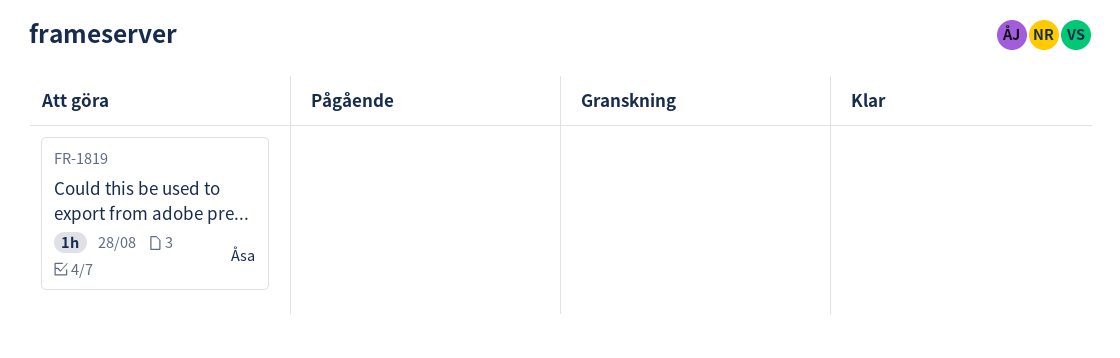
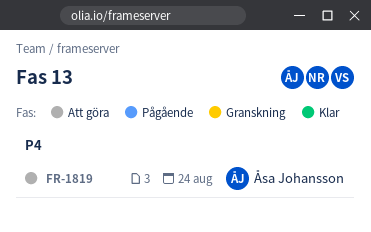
FR-1819, due: Aug 28 -> Aug 24

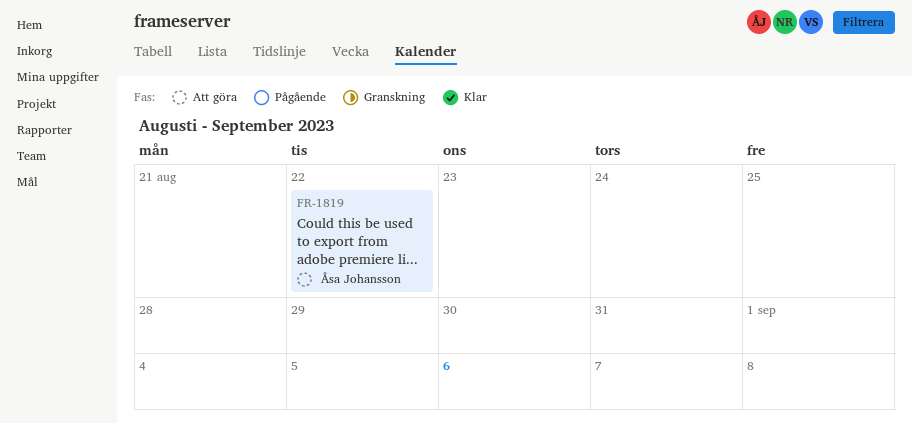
FR-1819, due: Aug 24 -> Aug 22

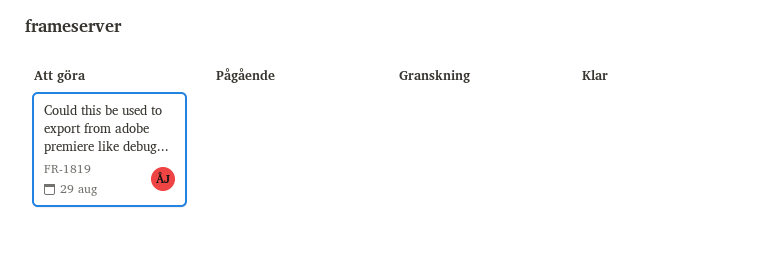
FR-1819, due: Aug 22 -> Aug 29

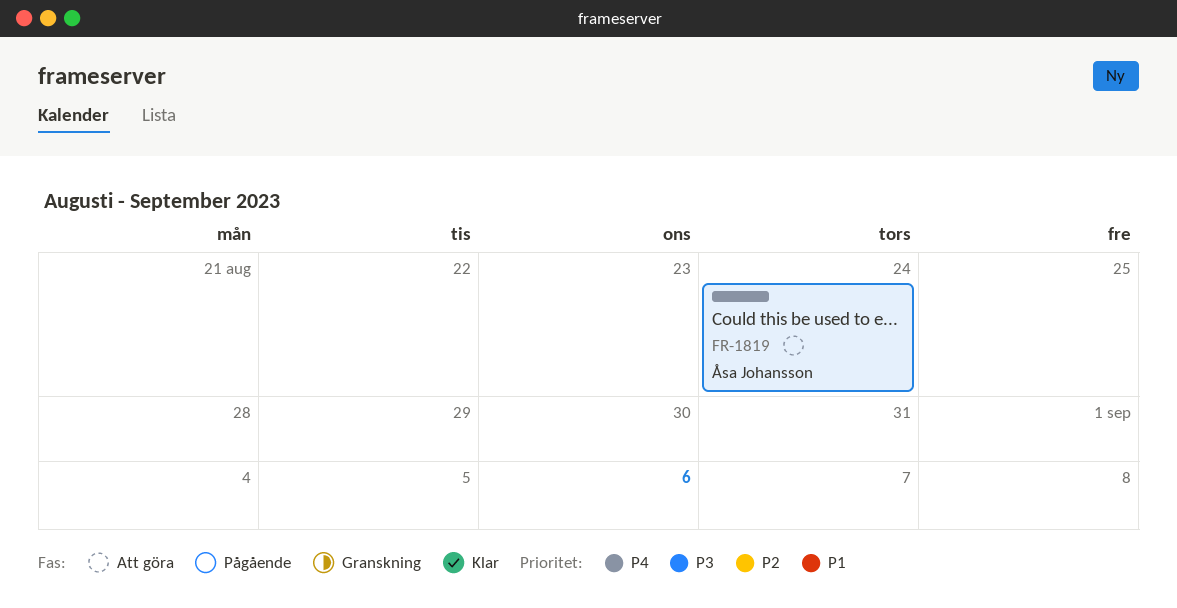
FR-1819, due: Aug 29 -> Aug 24

